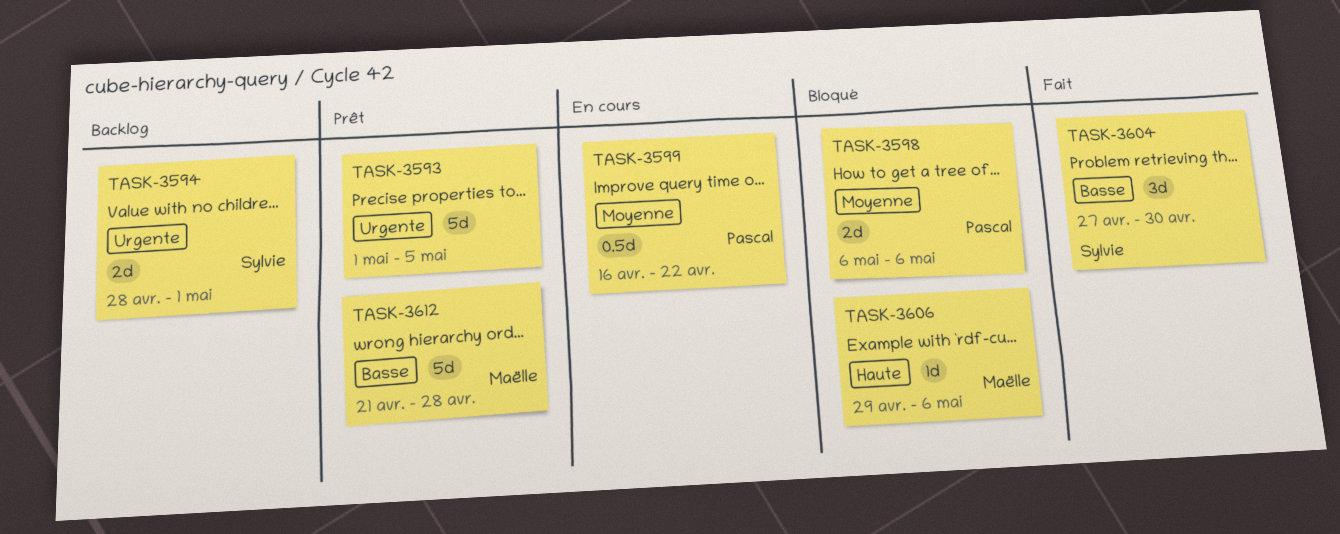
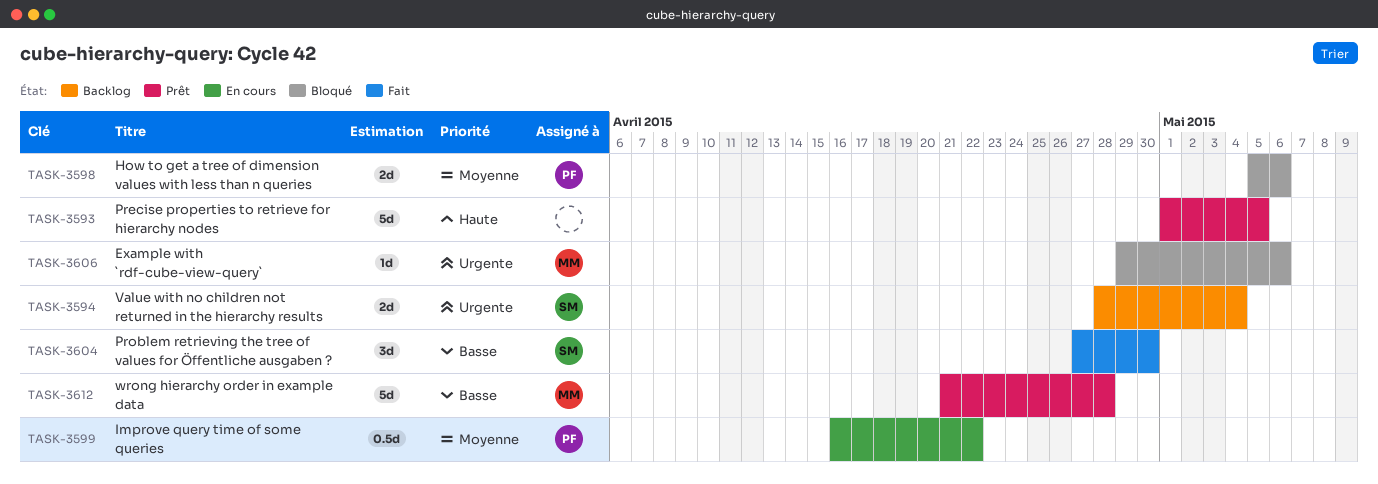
TASK-3593, priority: Urgente -> Haute
TASK-3594, due: May 1 -> May 4
TASK-3598, start: May 6 -> May 5
TASK-3606, priority: Haute -> Urgente

